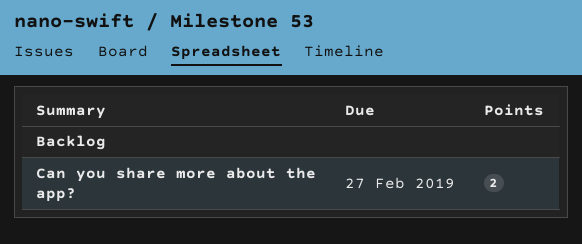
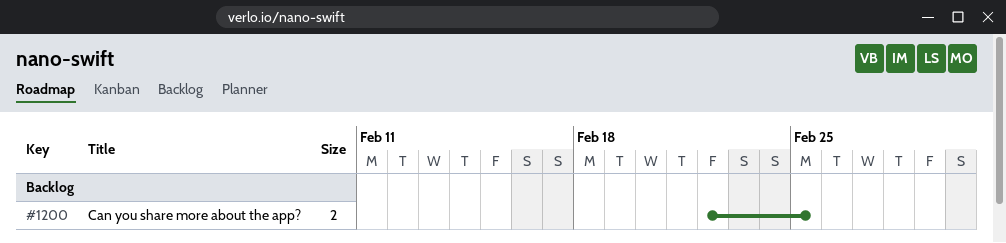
Can you share more about the app?, due: Feb 27 -> Feb 25

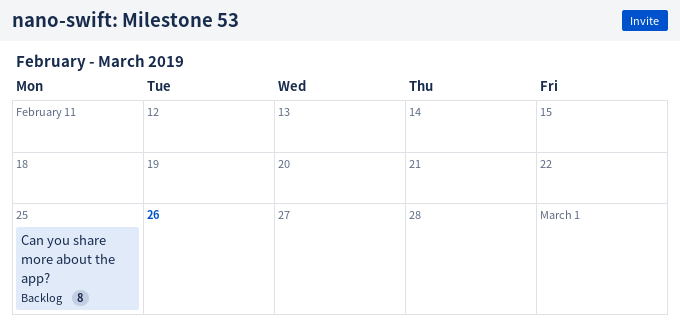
Can you share more about the app?, estimate: 2 -> 8

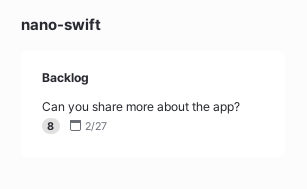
Can you share more about the app?, due: Feb 25 -> Feb 27

